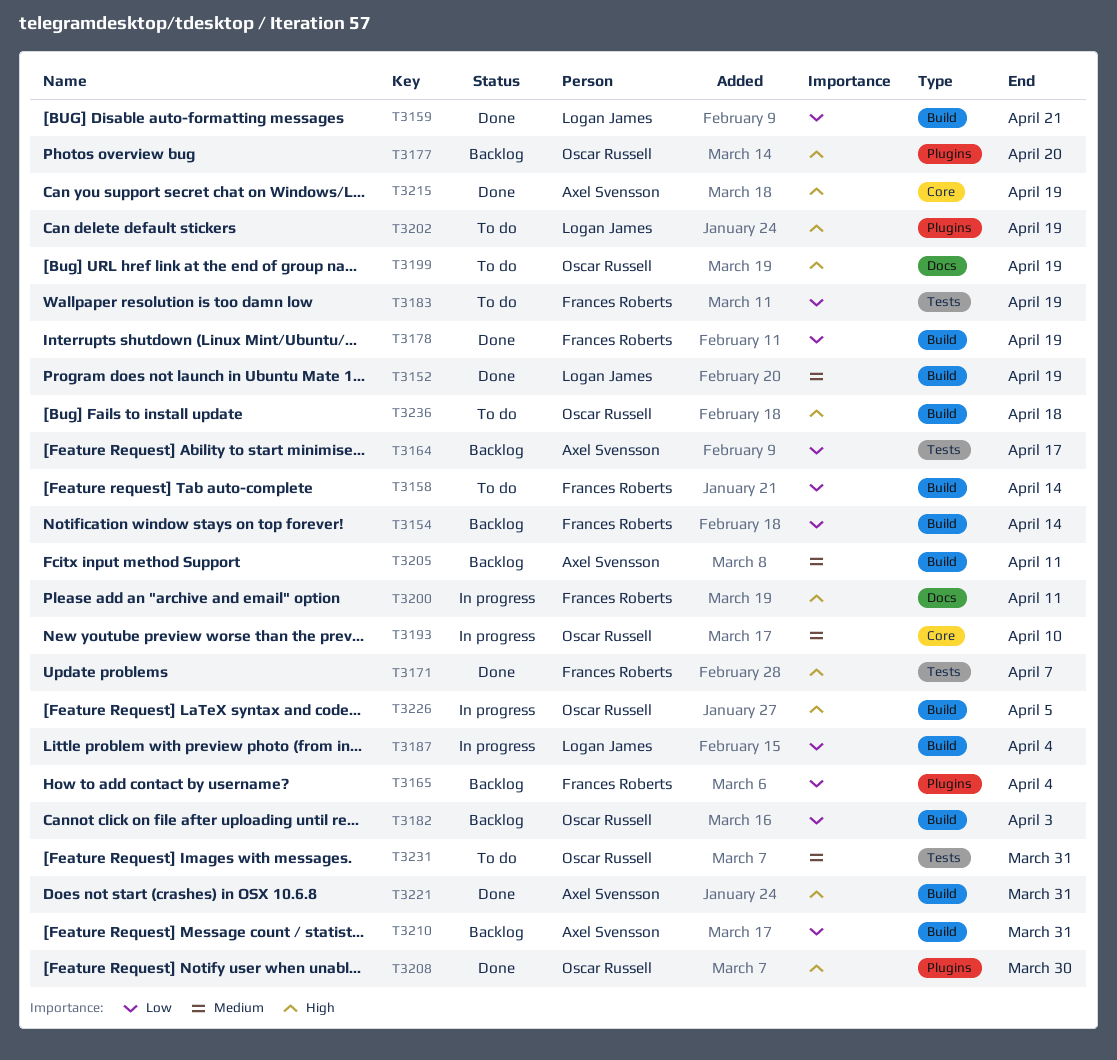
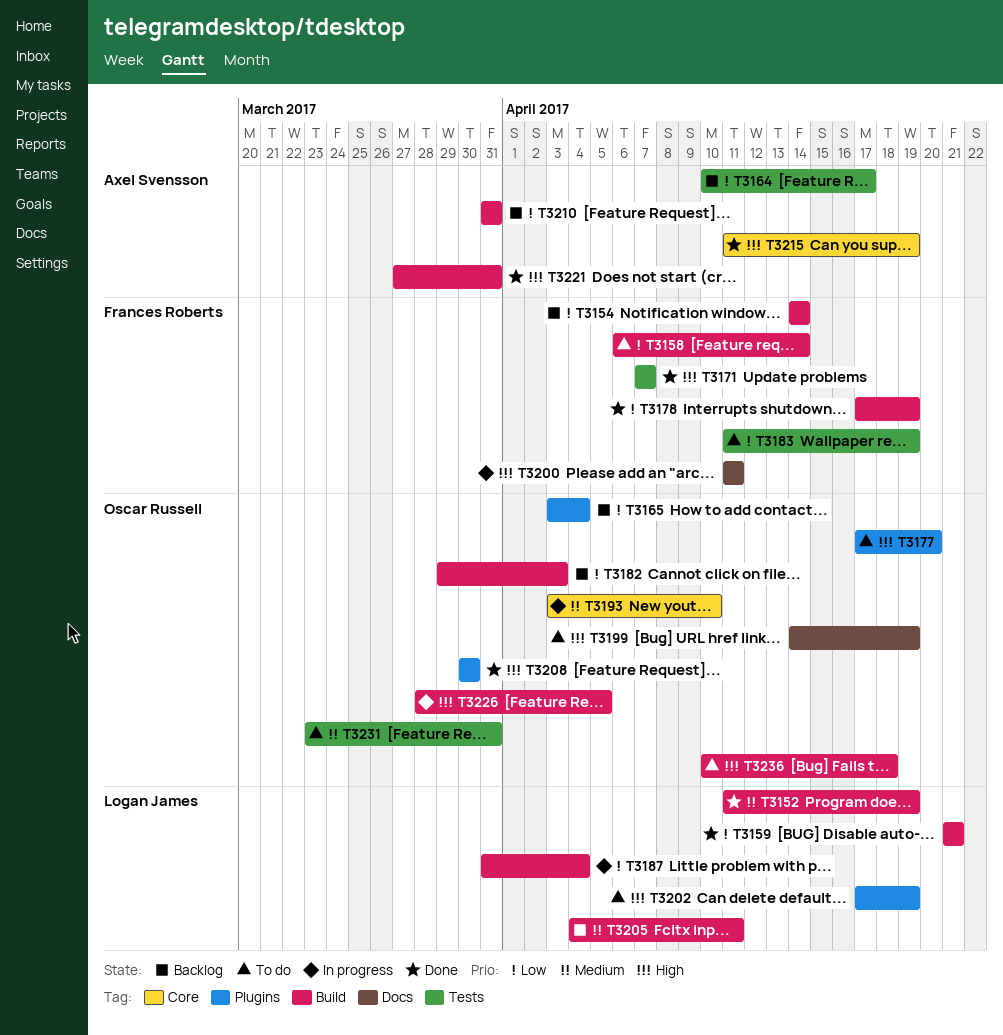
T3165, owner: Frances Roberts -> Oscar Russell
T3177, status: Backlog -> To do
T3205, owner: Axel Svensson -> Logan James

